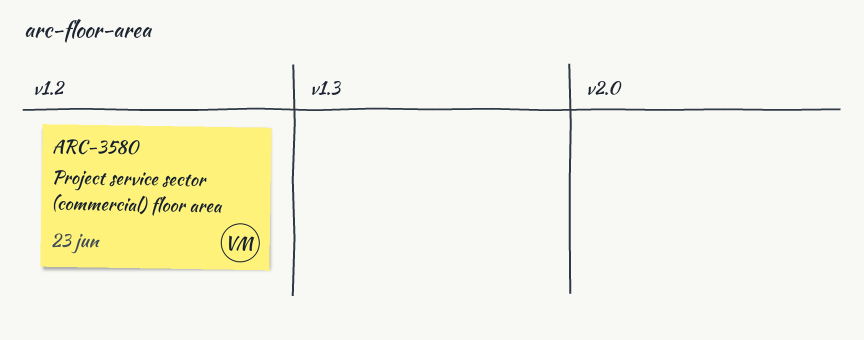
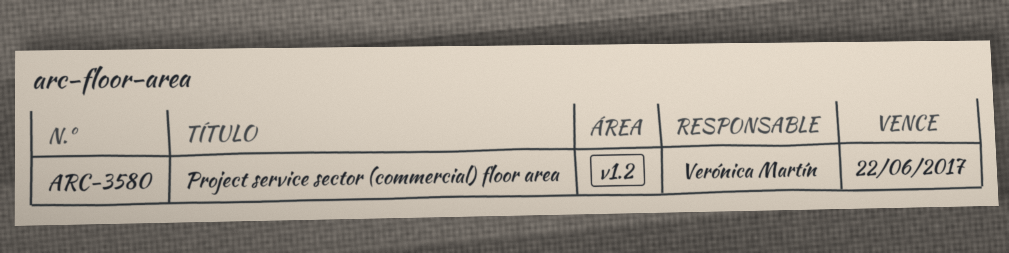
ARC-3580, due: Jun 23 -> Jun 22

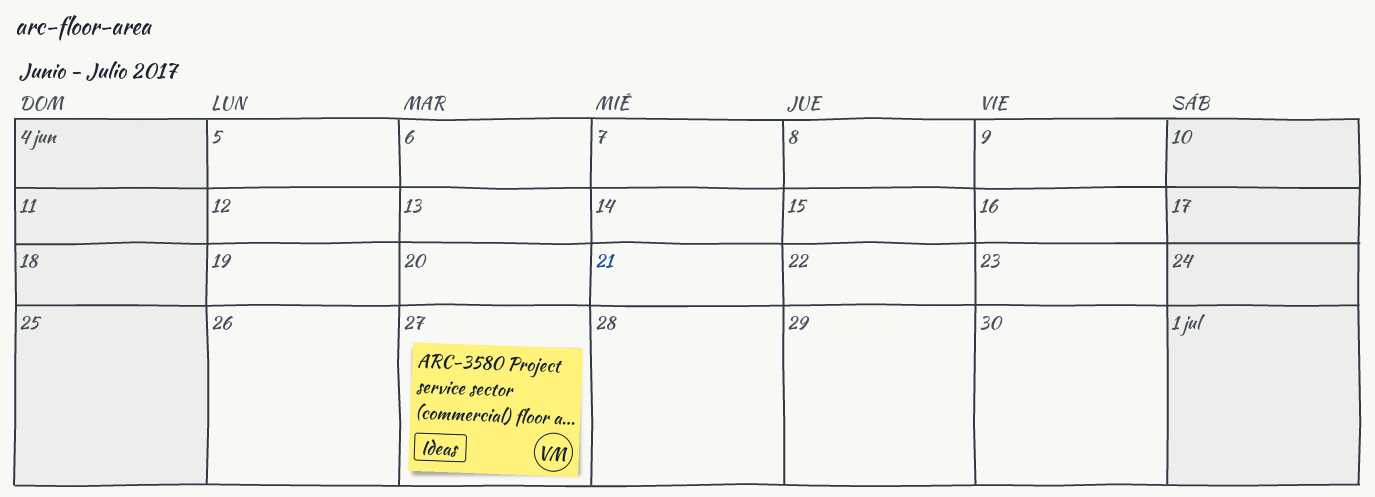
ARC-3580, due: Jun 22 -> Jun 27

